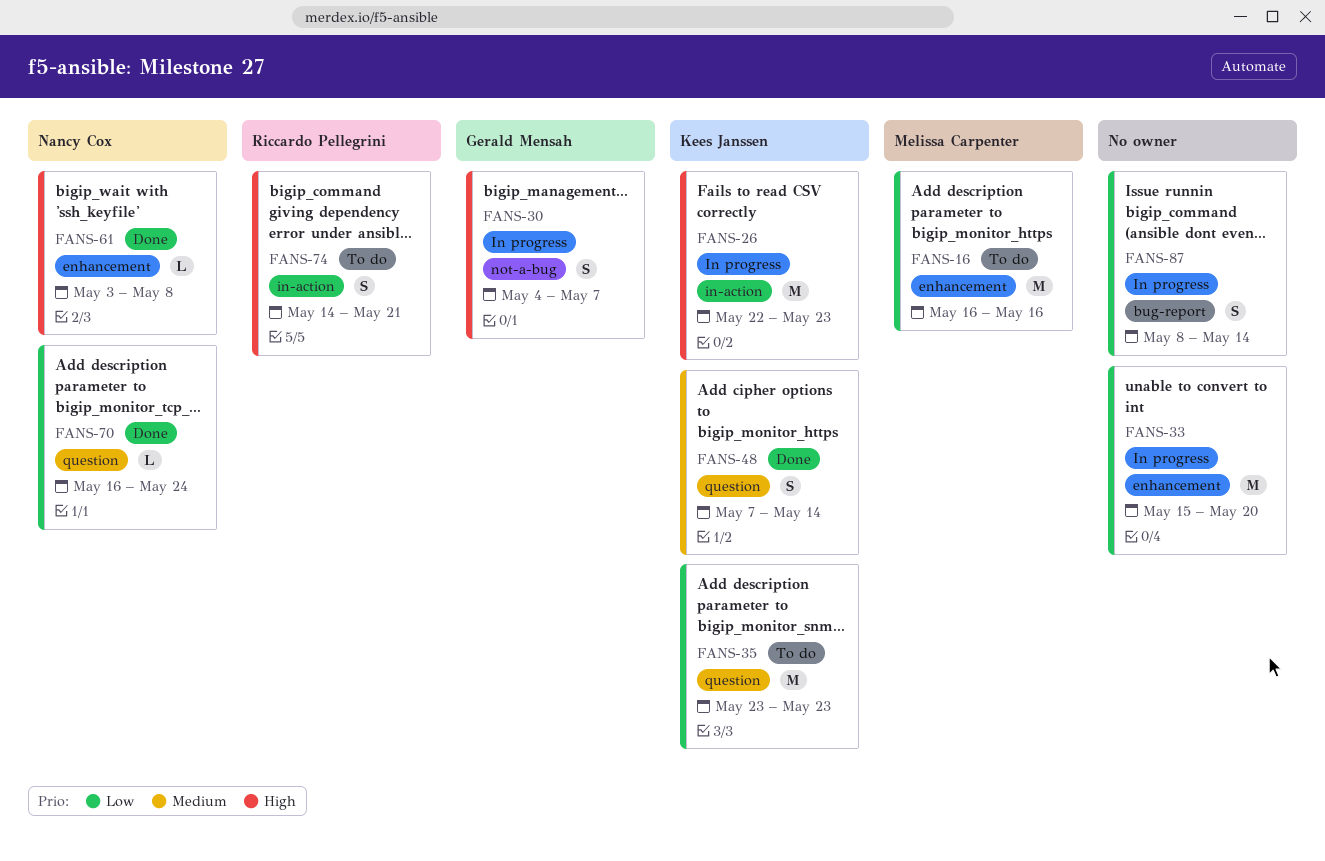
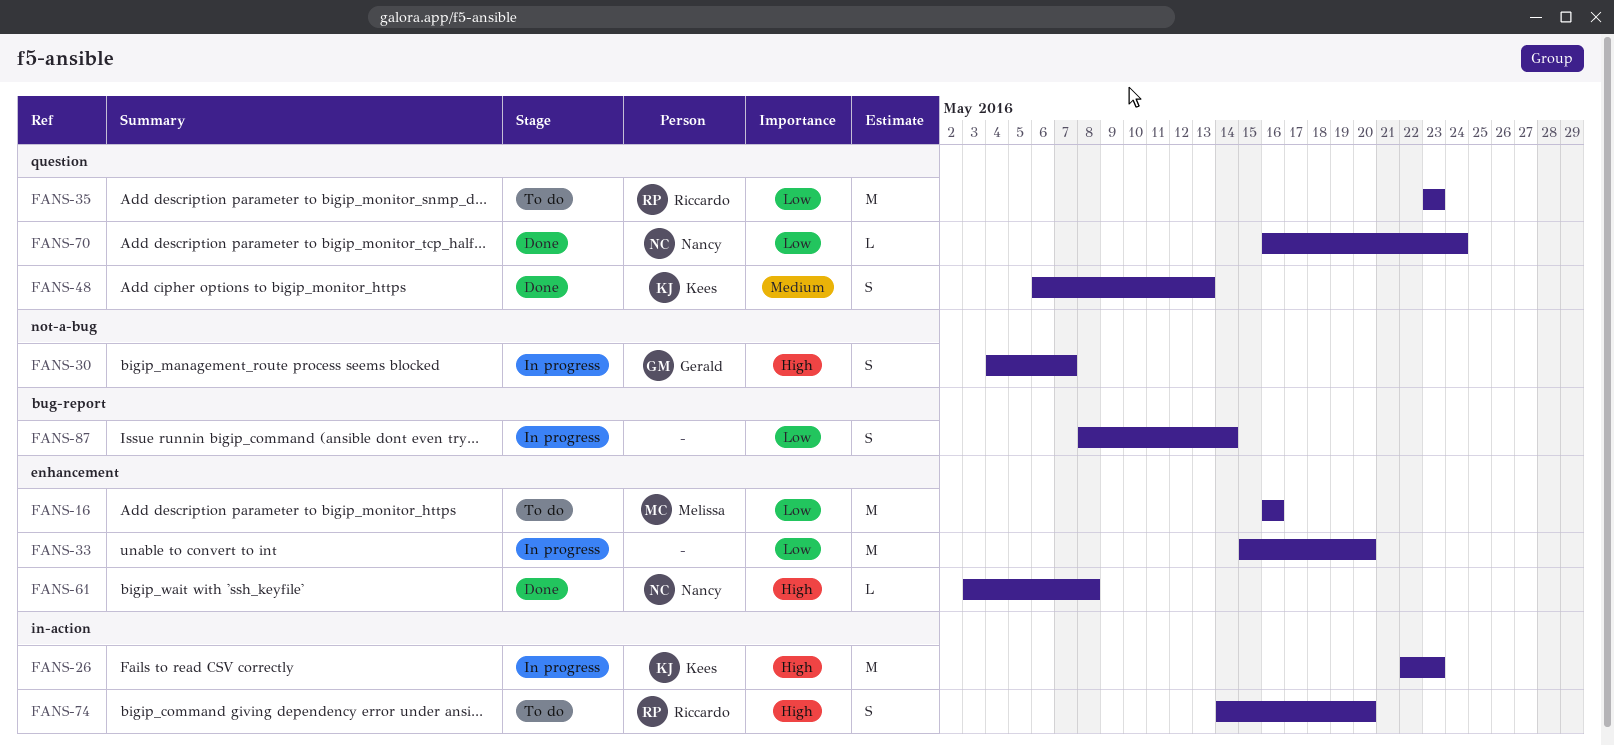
FANS-35, owner: Kees Janssen -> Riccardo Pellegrini
FANS-48, start: May 7 -> May 6
FANS-48, due: May 14 -> May 13
FANS-74, due: May 21 -> May 20

